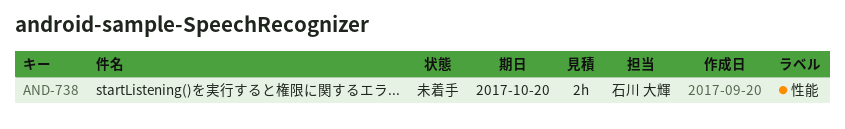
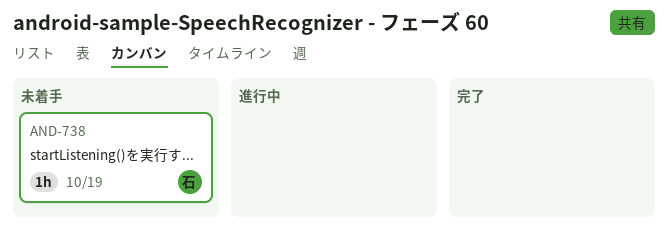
AND-738, estimate: 2h -> 1h
AND-738, due: Oct 20 -> Oct 19

